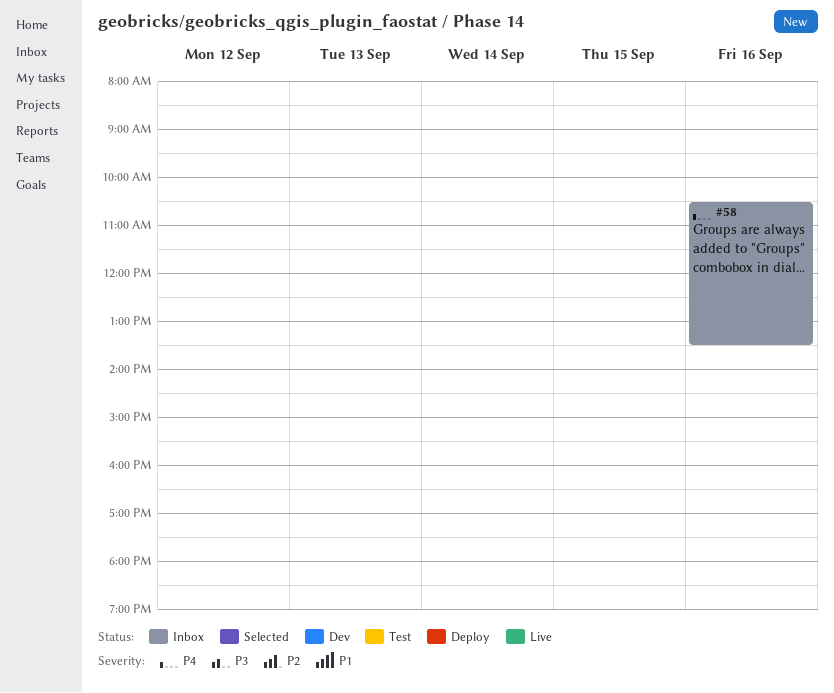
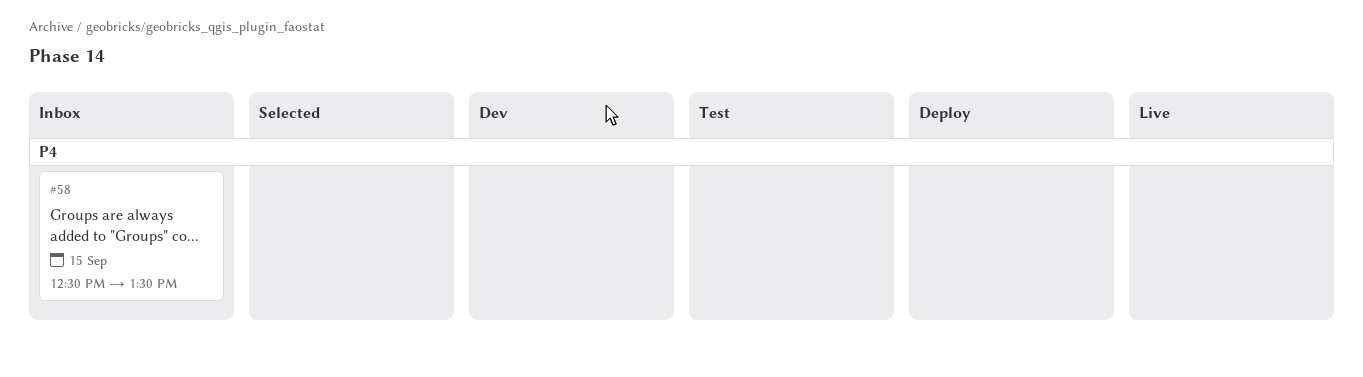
#58, day: Sep 16 -> Sep 15
#58, begins: 10:30 -> 12:30

